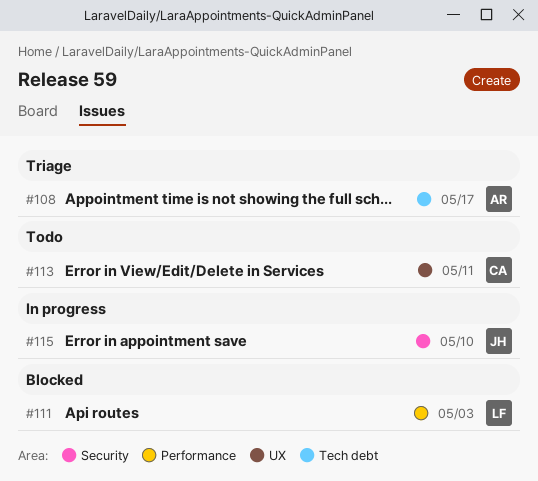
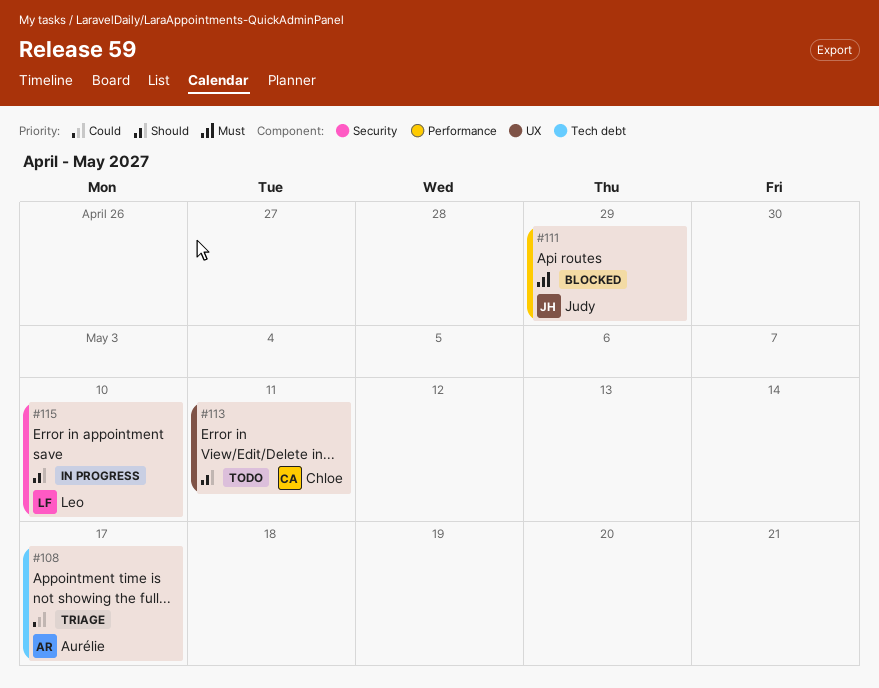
#111, owner: Leo -> Judy
#111, due: May 3 -> Apr 29
#115, owner: Judy -> Leo

